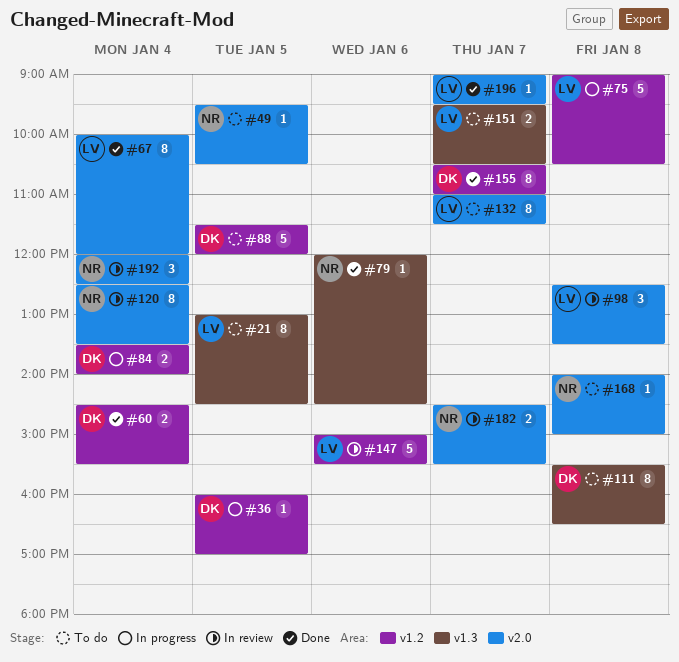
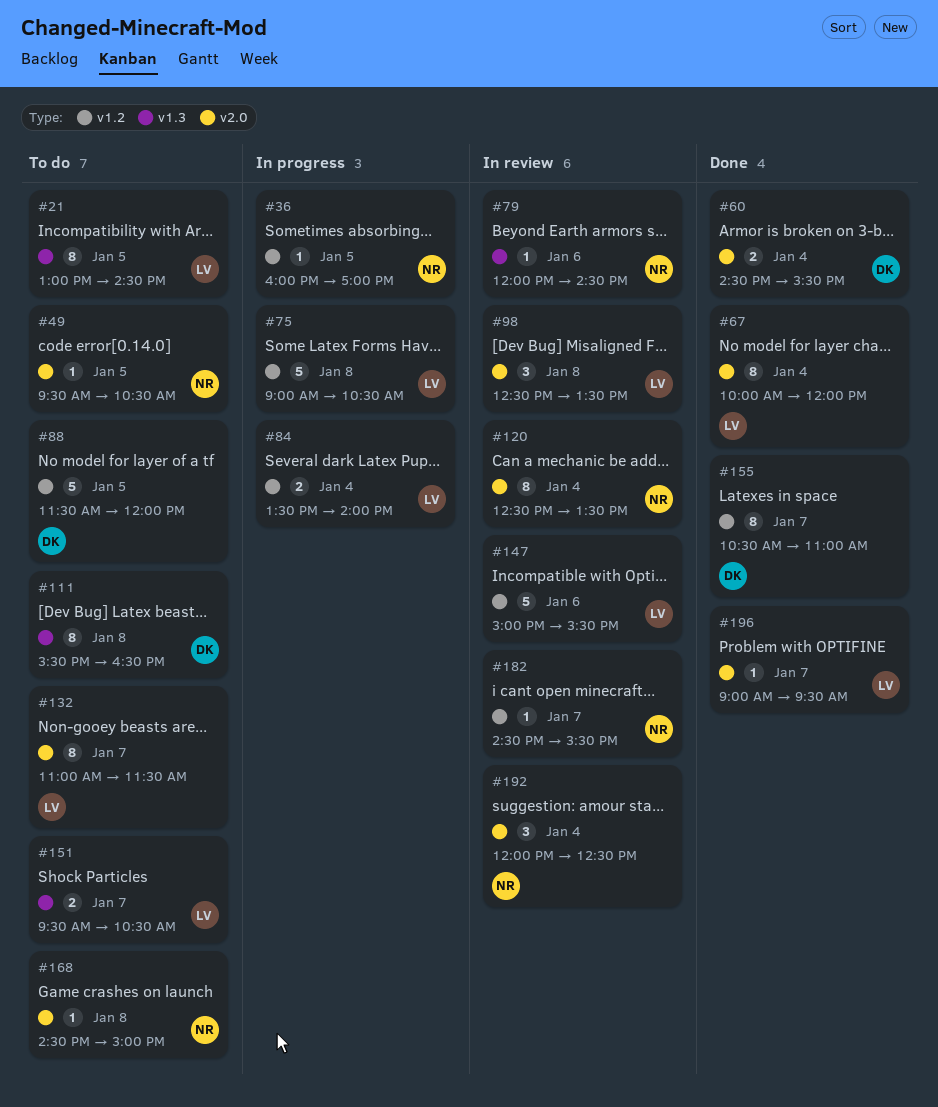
#36, owner: DK -> NR
#60, label: v1.2 -> v2.0
#79, status: Done -> In review
#84, owner: DK -> LV
#168, begins: 14:00 -> 14:30
#182, label: v2.0 -> v1.2
#182, estimate: 2 -> 1

